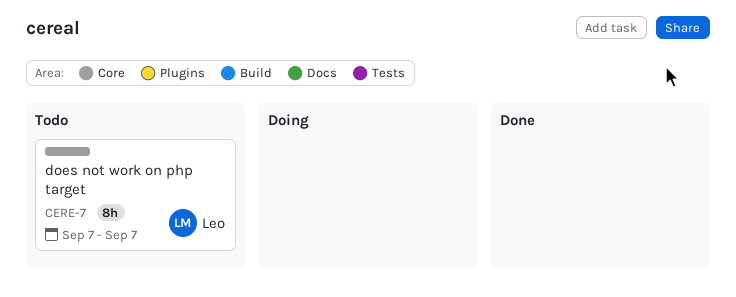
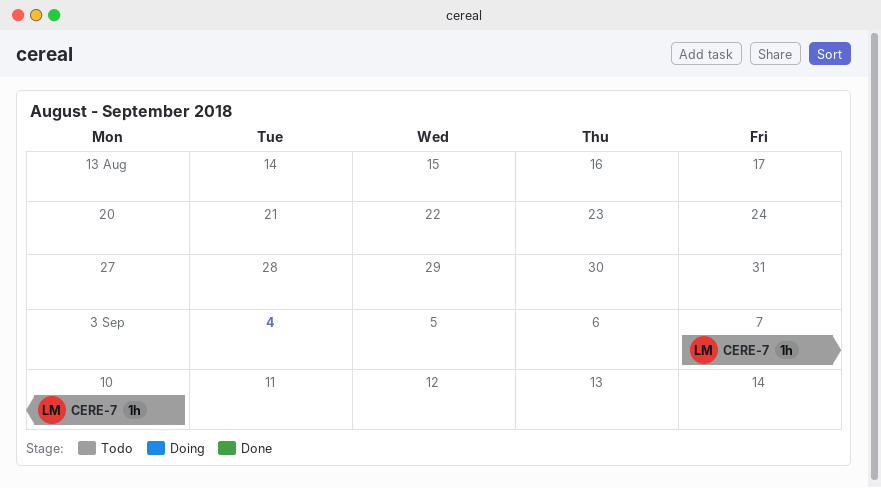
CERE-7, estimate: 8h -> 1h
CERE-7, due: Sep 7 -> Sep 10

